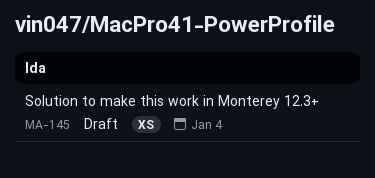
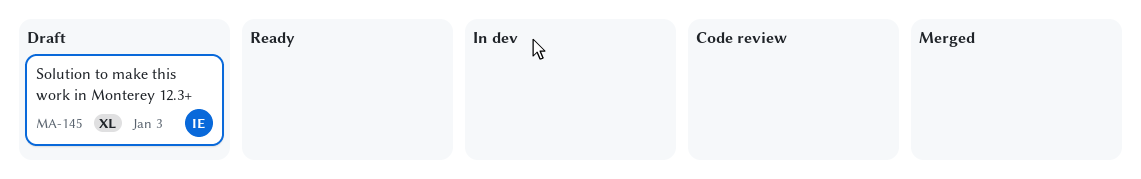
MA-145, estimate: XS -> XL
MA-145, due: Jan 4 -> Jan 3

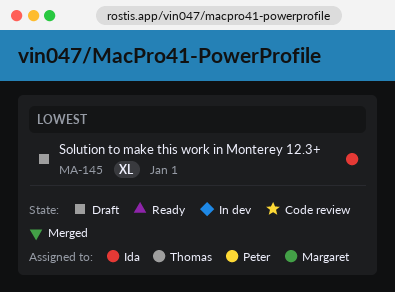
MA-145, due: Jan 3 -> Jan 1

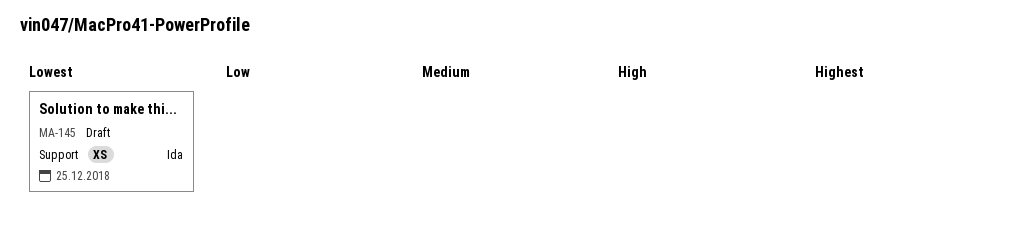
MA-145, estimate: XL -> XS
MA-145, due: Jan 1 -> Dec 25

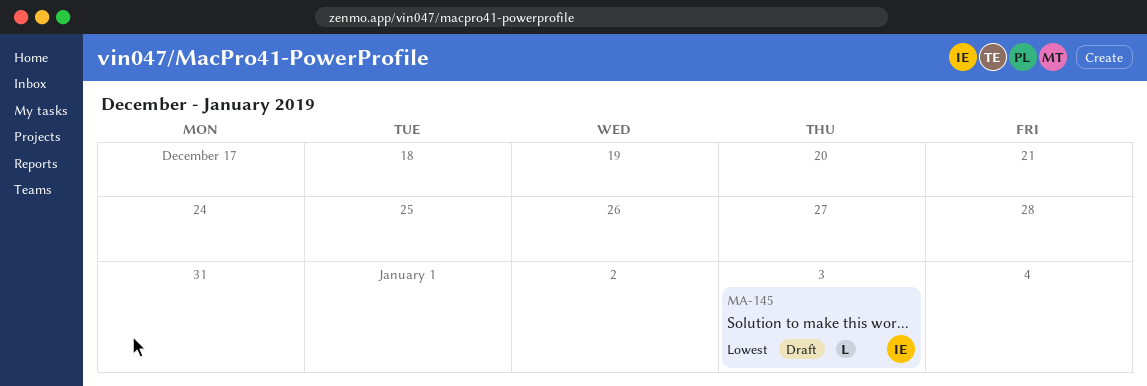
MA-145, estimate: XS -> L
MA-145, due: Dec 25 -> Jan 3

